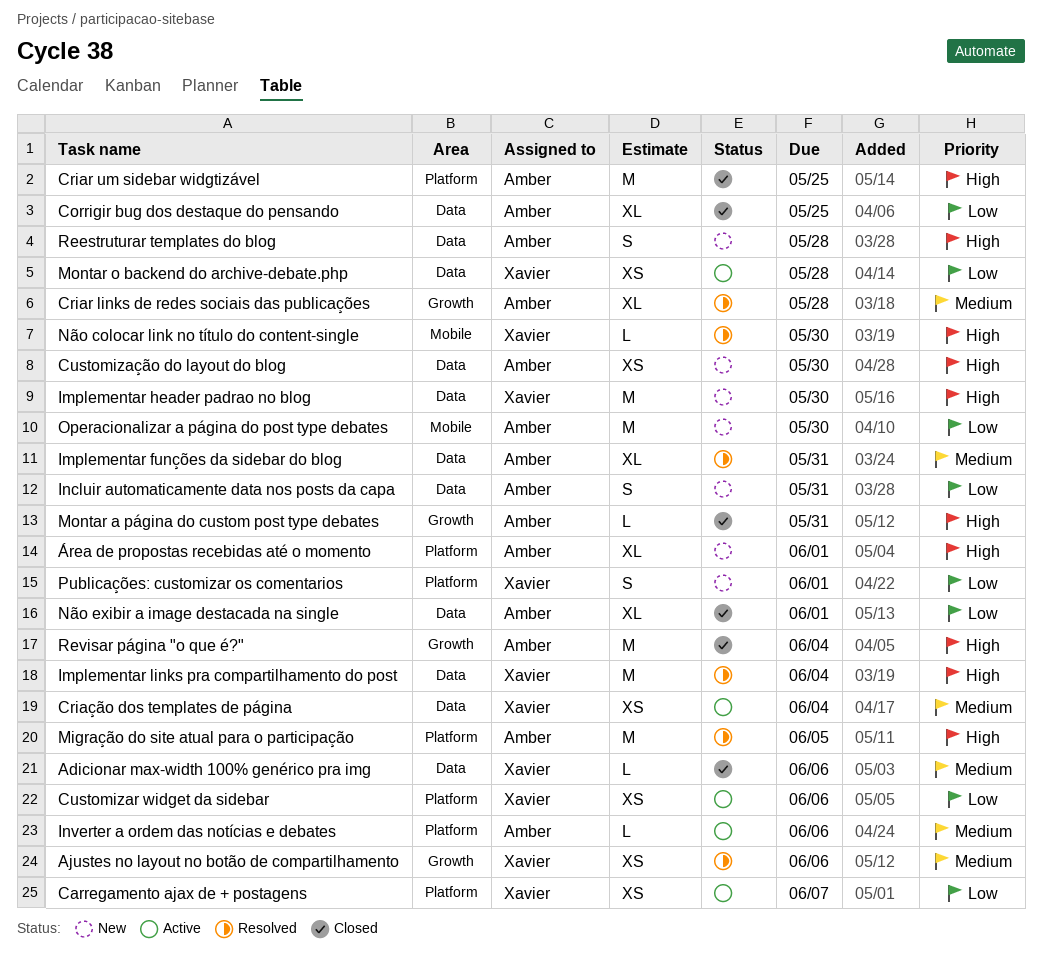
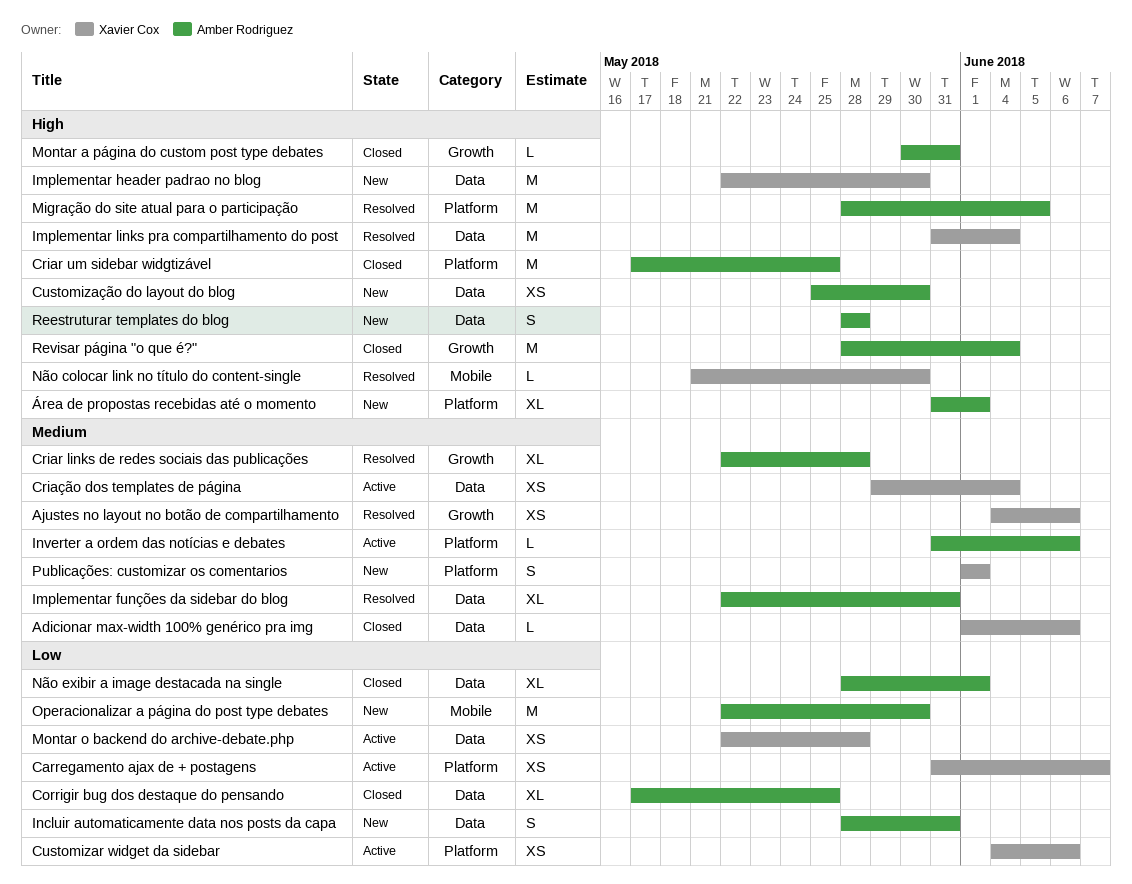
Publicações: customizar os comentarios, priority: Low -> Medium

